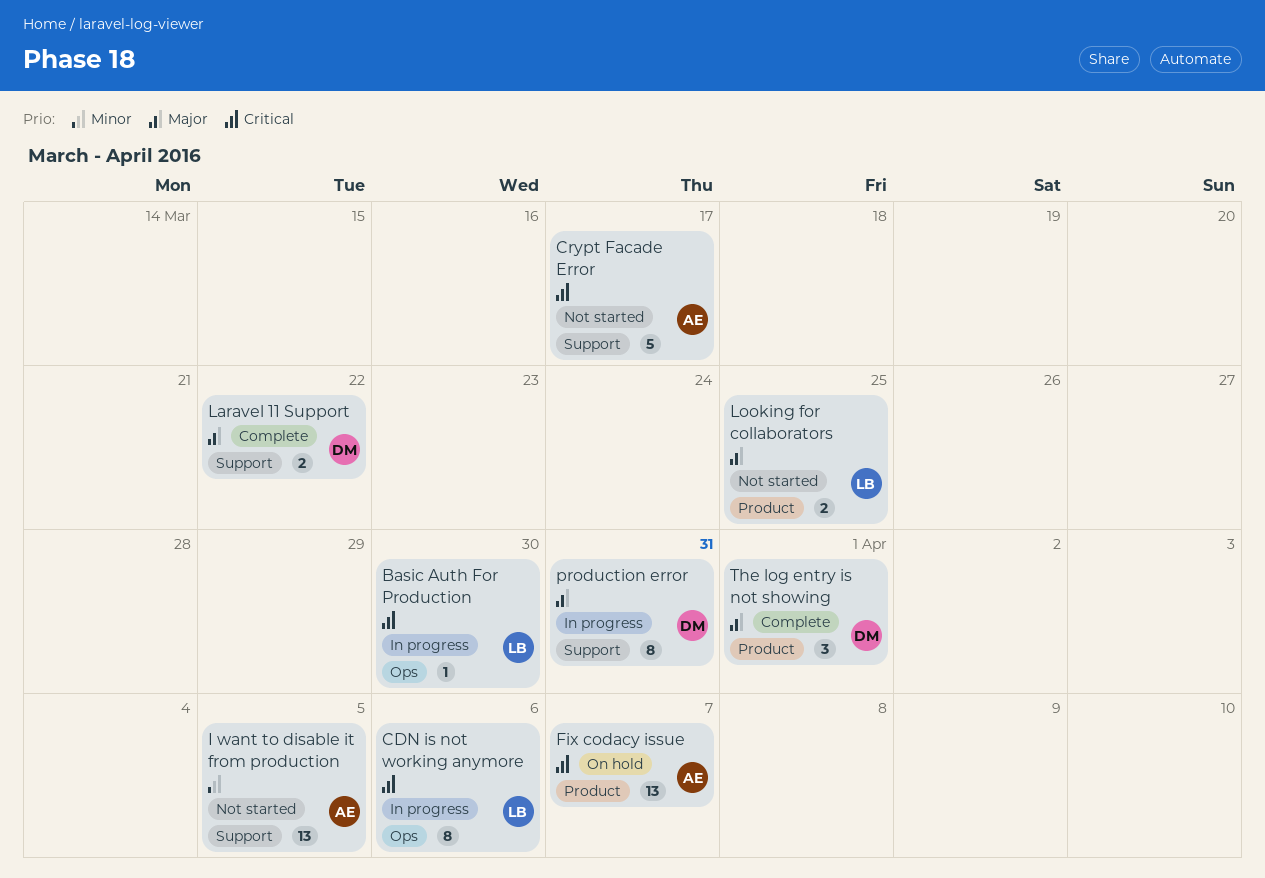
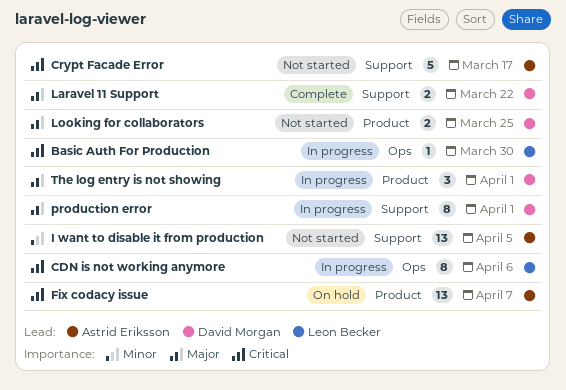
Looking for collaborators, owner: Leon Becker -> David Morgan
production error, due: Mar 31 -> Apr 1
The log entry is not showing, status: Complete -> In progress

